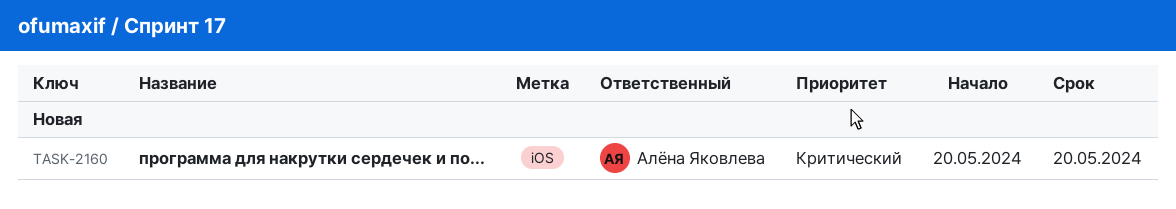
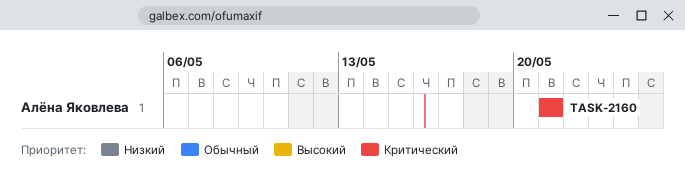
TASK-2160, start: May 20 -> May 21
TASK-2160, due: May 20 -> May 21

